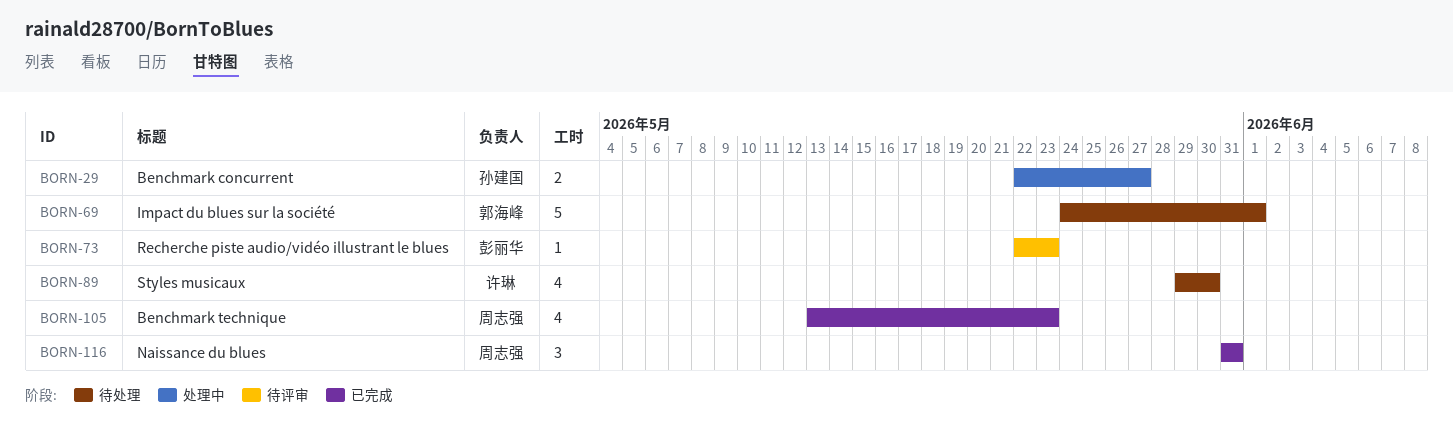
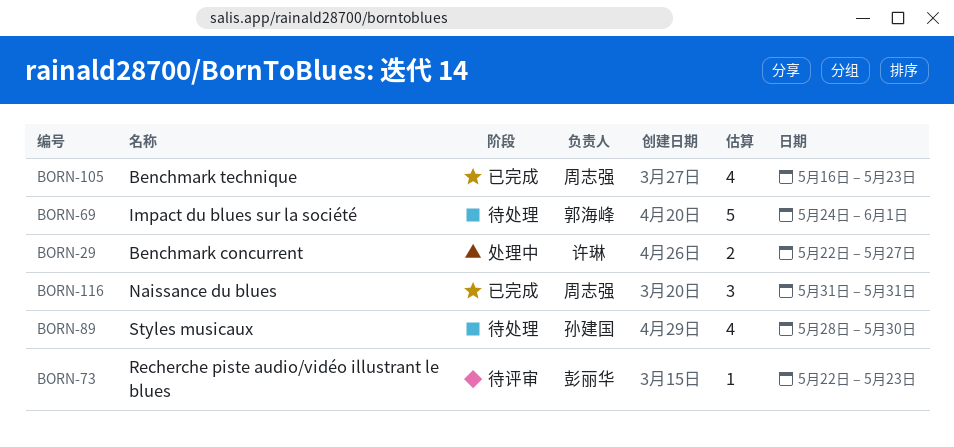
BORN-29, owner: 孙建国 -> 许琳
BORN-89, owner: 许琳 -> 孙建国
BORN-89, start: May 29 -> May 28
BORN-105, start: May 13 -> May 16

